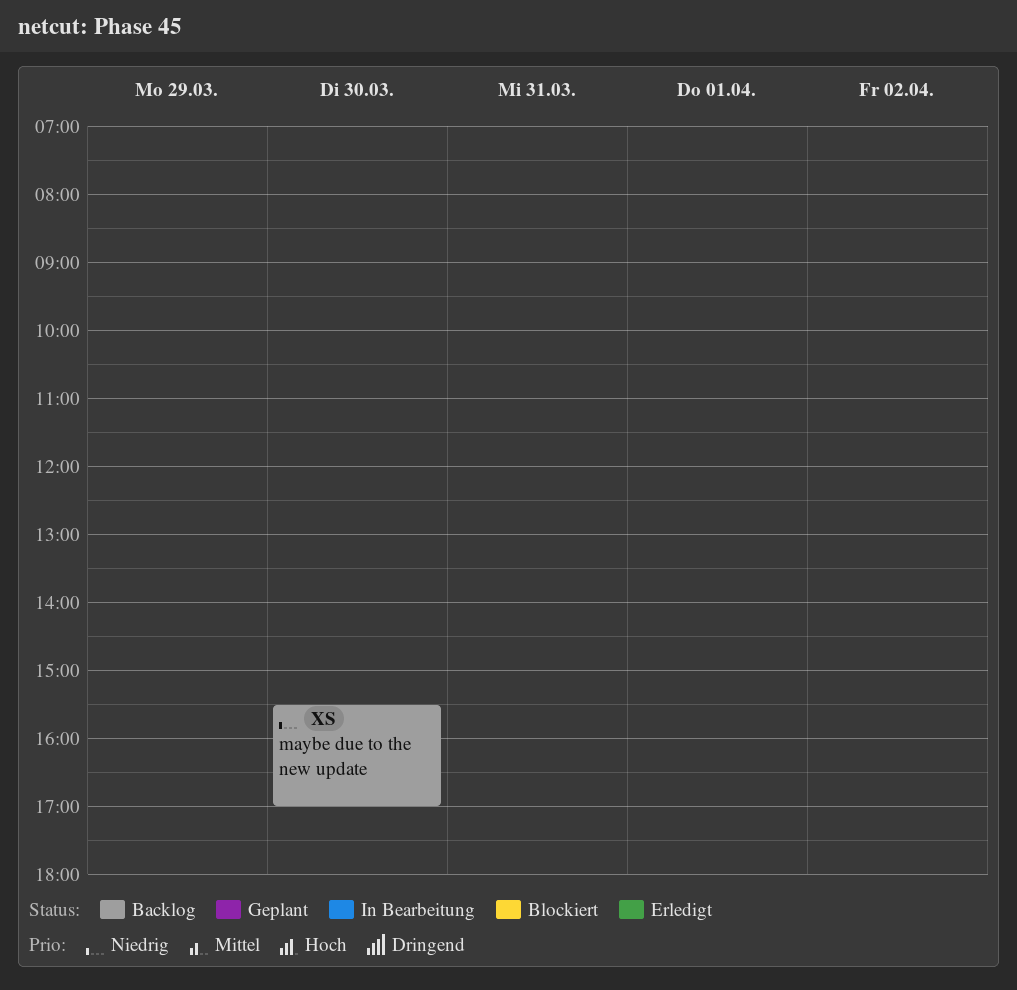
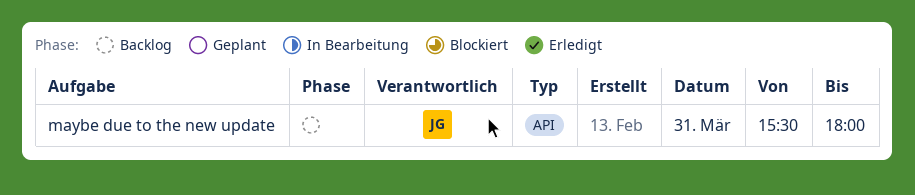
maybe due to the new update, day: Mar 30 -> Mar 31
maybe due to the new update, ends: 17:00 -> 18:00

